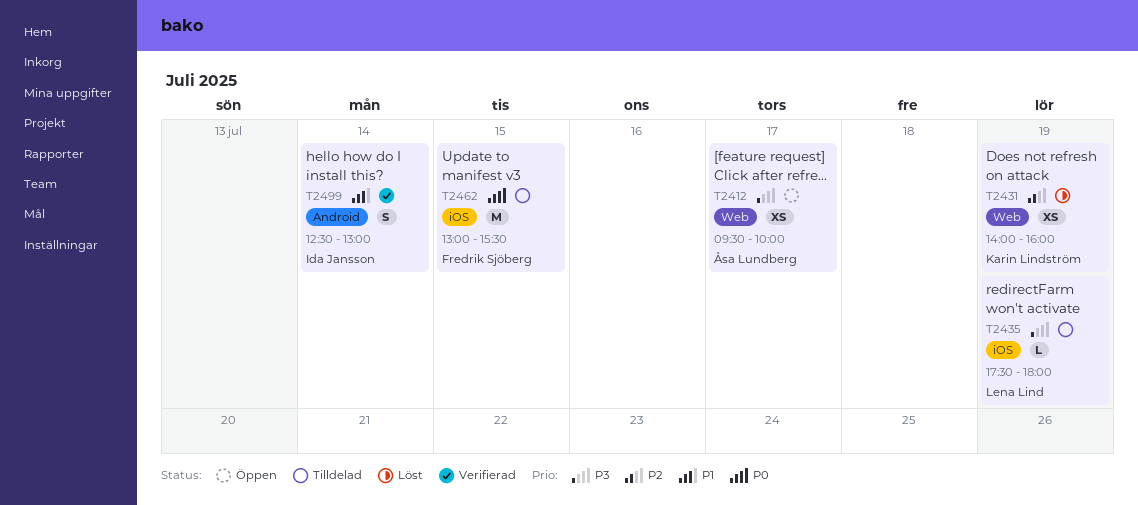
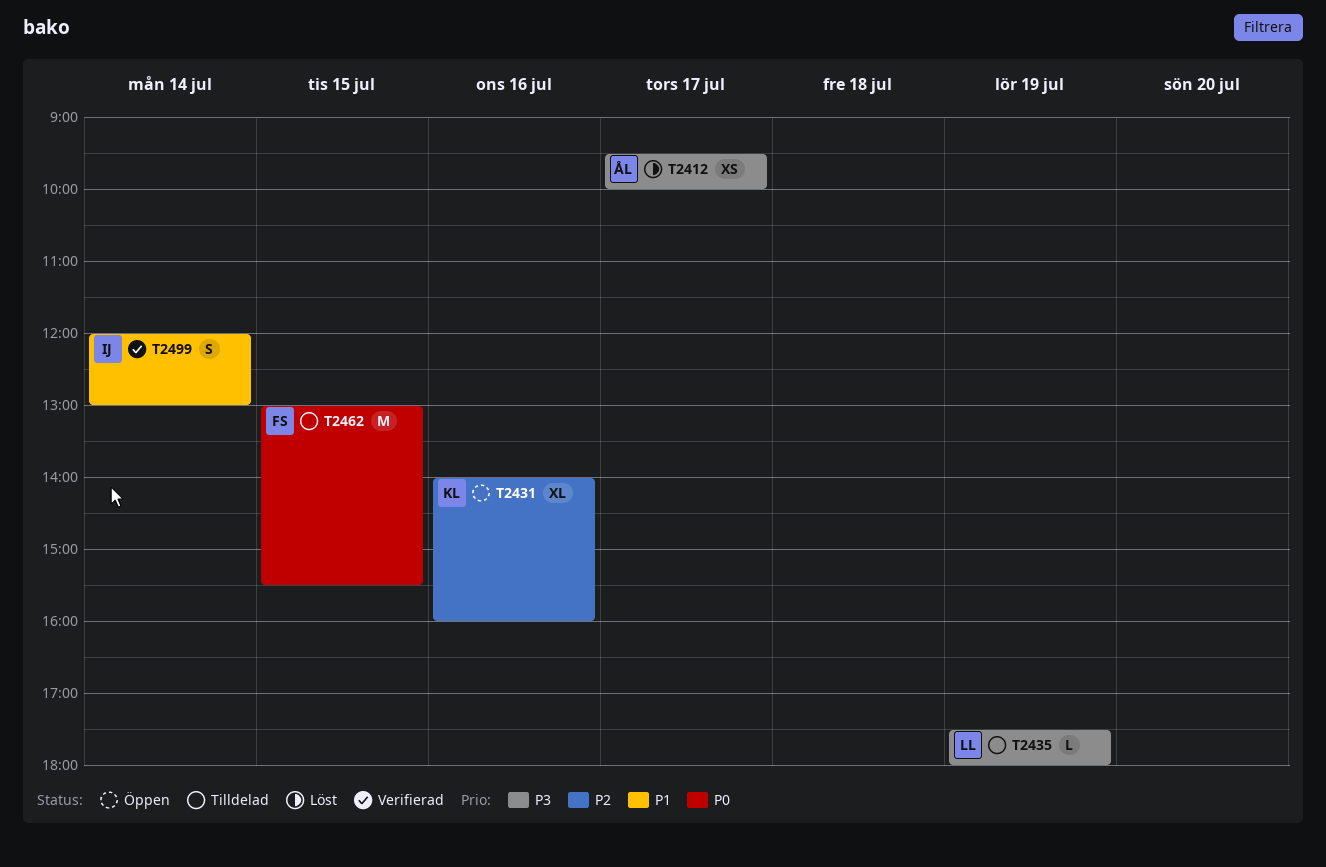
T2412, status: Öppen -> Löst
T2431, status: Löst -> Öppen
T2431, estimate: XS -> XL
T2431, day: Jul 19 -> Jul 16
T2499, begins: 12:30 -> 12:00

